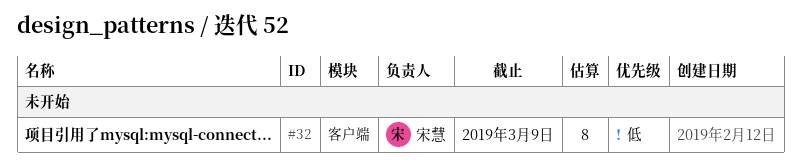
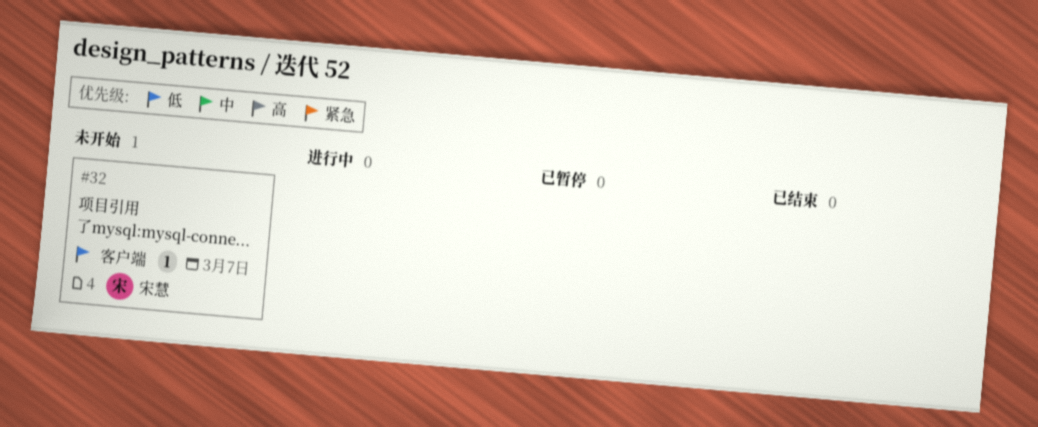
#32, estimate: 8 -> 1
#32, due: Mar 9 -> Mar 7

